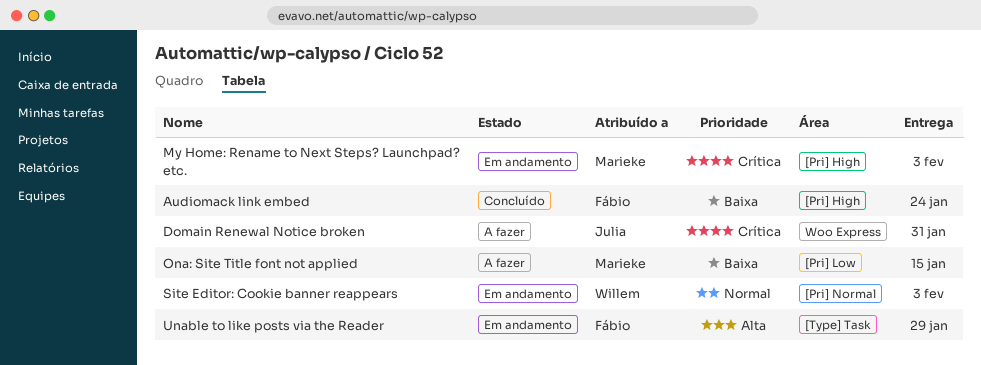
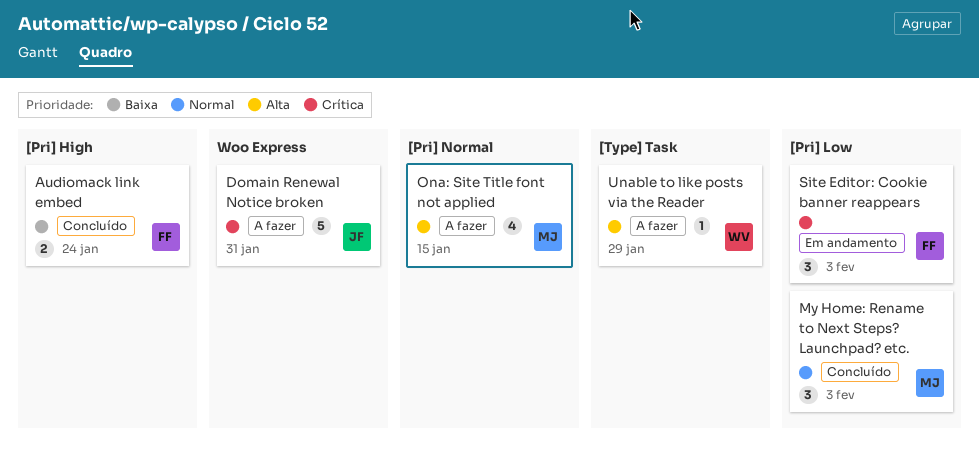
My Home: Rename to Next Steps? Launchpad? etc., status: Em andamento -> Concluído
My Home: Rename to Next Steps? Launchpad? etc., priority: Crítica -> Normal
My Home: Rename to Next Steps? Launchpad? etc., label: [Pri] High -> [Pri] Low
Ona: Site Title font not applied, priority: Baixa -> Alta
Ona: Site Title font not applied, label: [Pri] Low -> [Pri] Normal
Site Editor: Cookie banner reappears, owner: Willem -> Fábio
Site Editor: Cookie banner reappears, priority: Normal -> Crítica
Site Editor: Cookie banner reappears, label: [Pri] Normal -> [Pri] Low
Unable to like posts via the Reader, status: Em andamento -> A fazer
Unable to like posts via the Reader, owner: Fábio -> Willem

